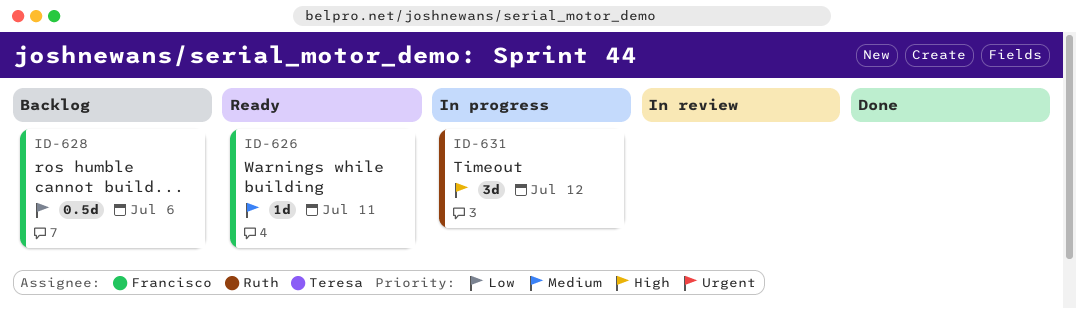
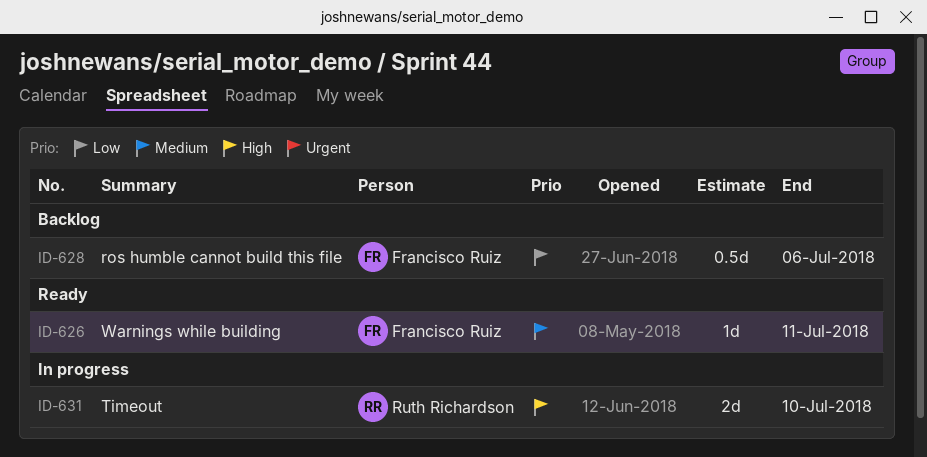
ID-631, estimate: 3d -> 2d
ID-631, due: Jul 12 -> Jul 10

